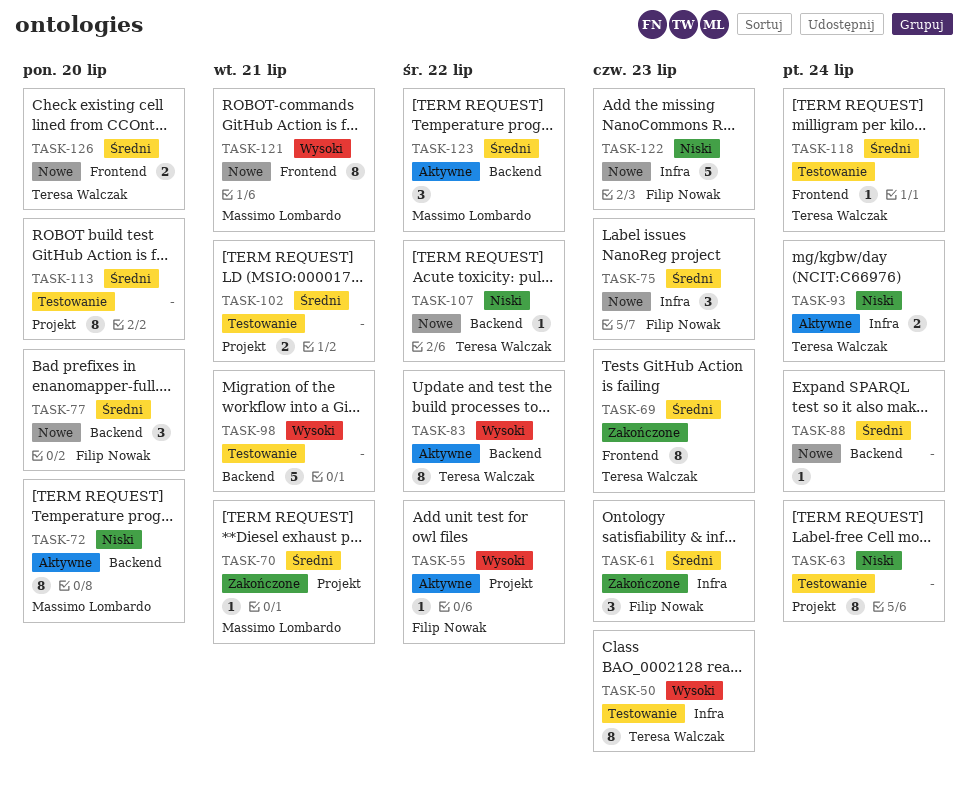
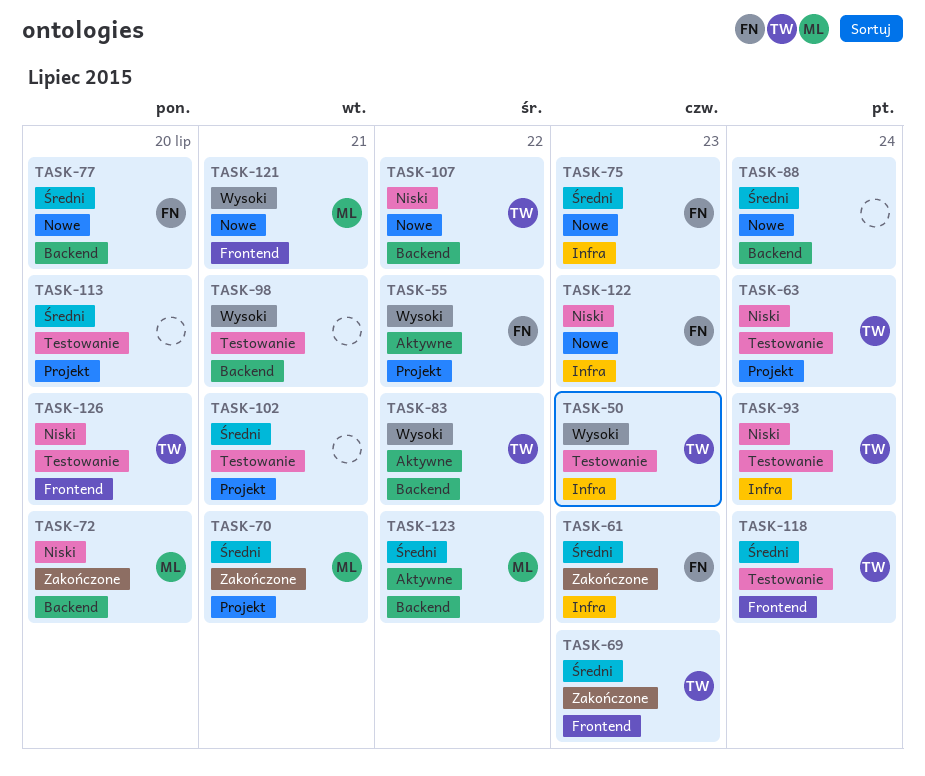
TASK-63, owner: none -> Teresa Walczak
TASK-72, status: Aktywne -> Zakończone
TASK-93, status: Aktywne -> Testowanie
TASK-126, status: Nowe -> Testowanie
TASK-126, priority: Średni -> Niski

